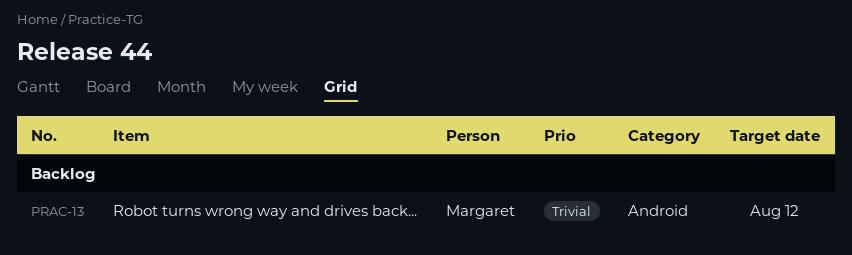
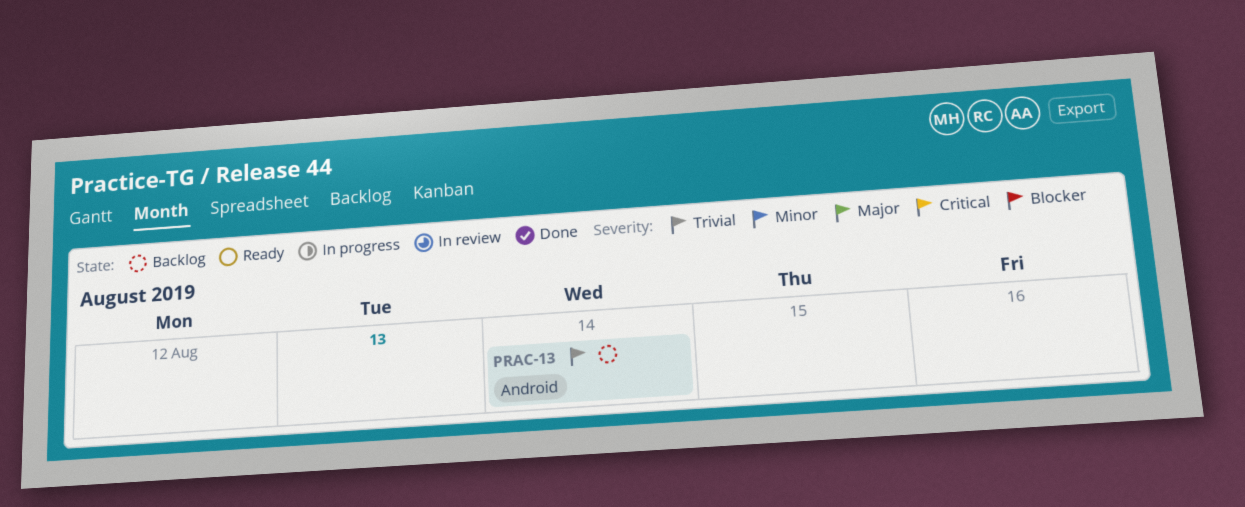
PRAC-13, due: Aug 12 -> Aug 14

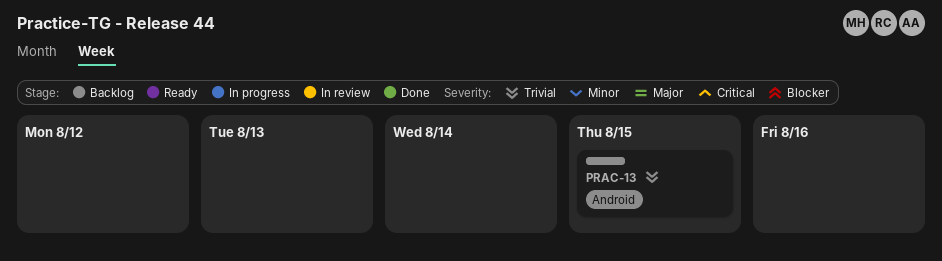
PRAC-13, due: Aug 14 -> Aug 15

